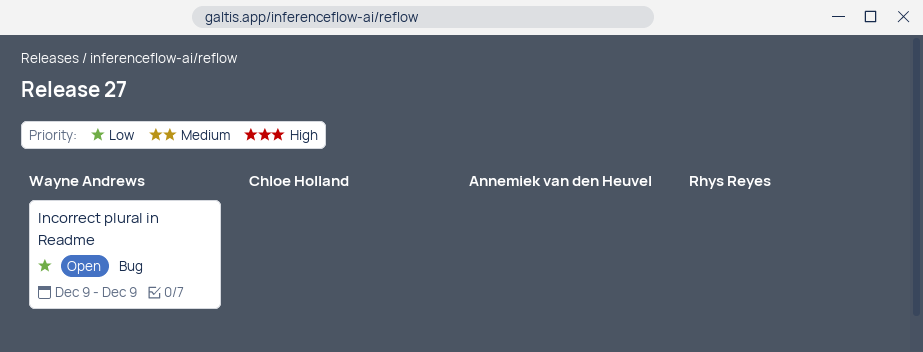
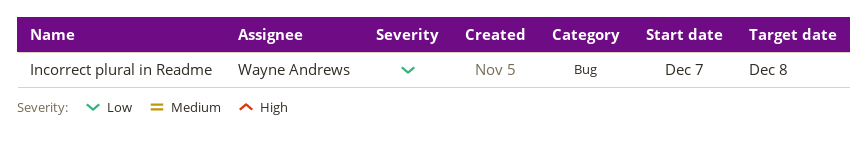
Incorrect plural in Readme, start: Dec 9 -> Dec 7
Incorrect plural in Readme, due: Dec 9 -> Dec 8

